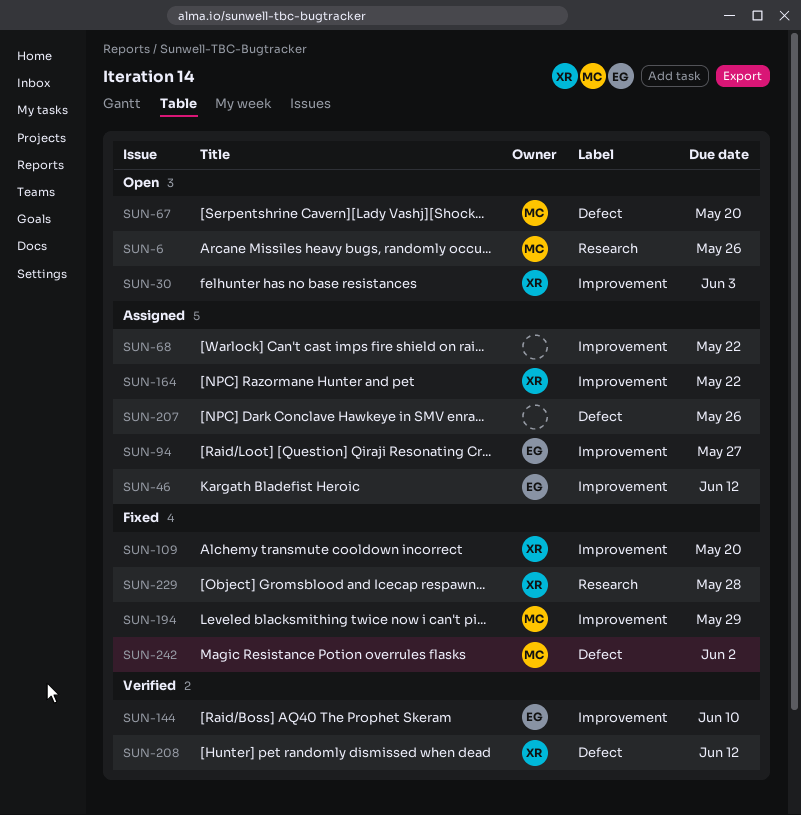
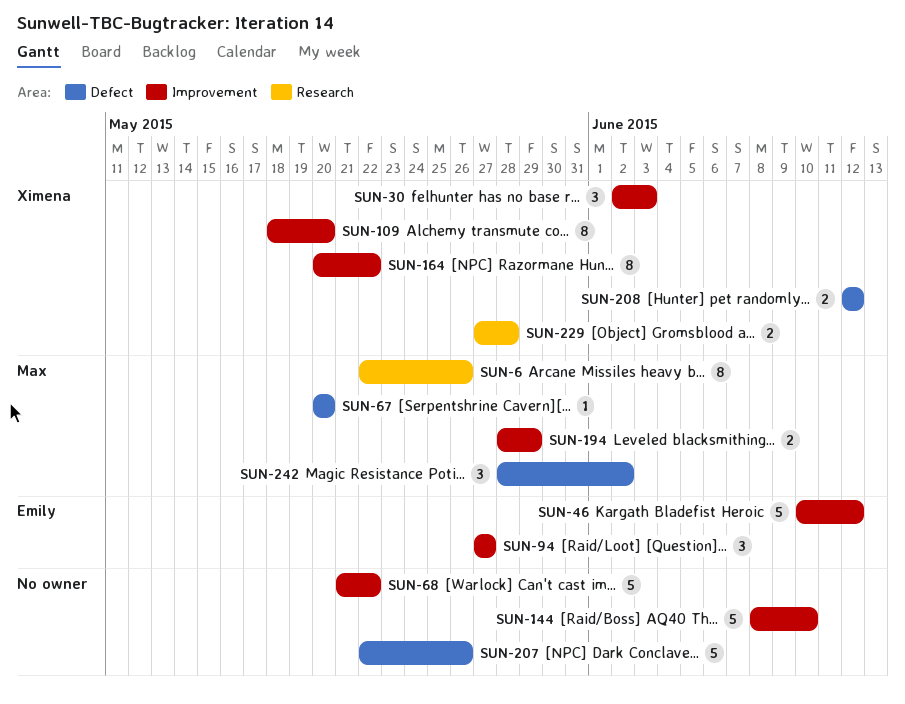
SUN-144, owner: Emily -> none

